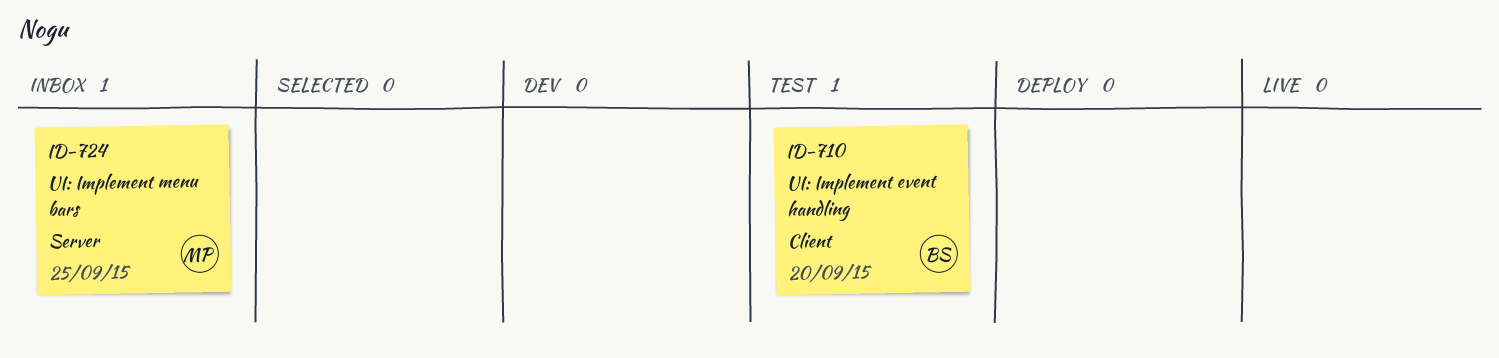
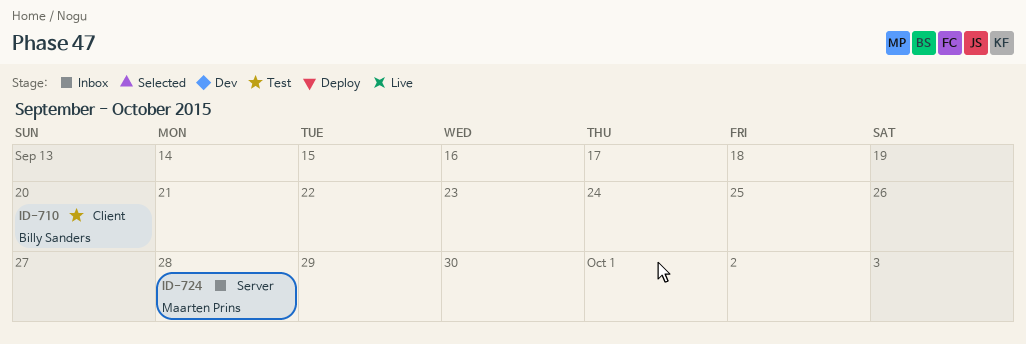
ID-724, due: Sep 25 -> Sep 28

